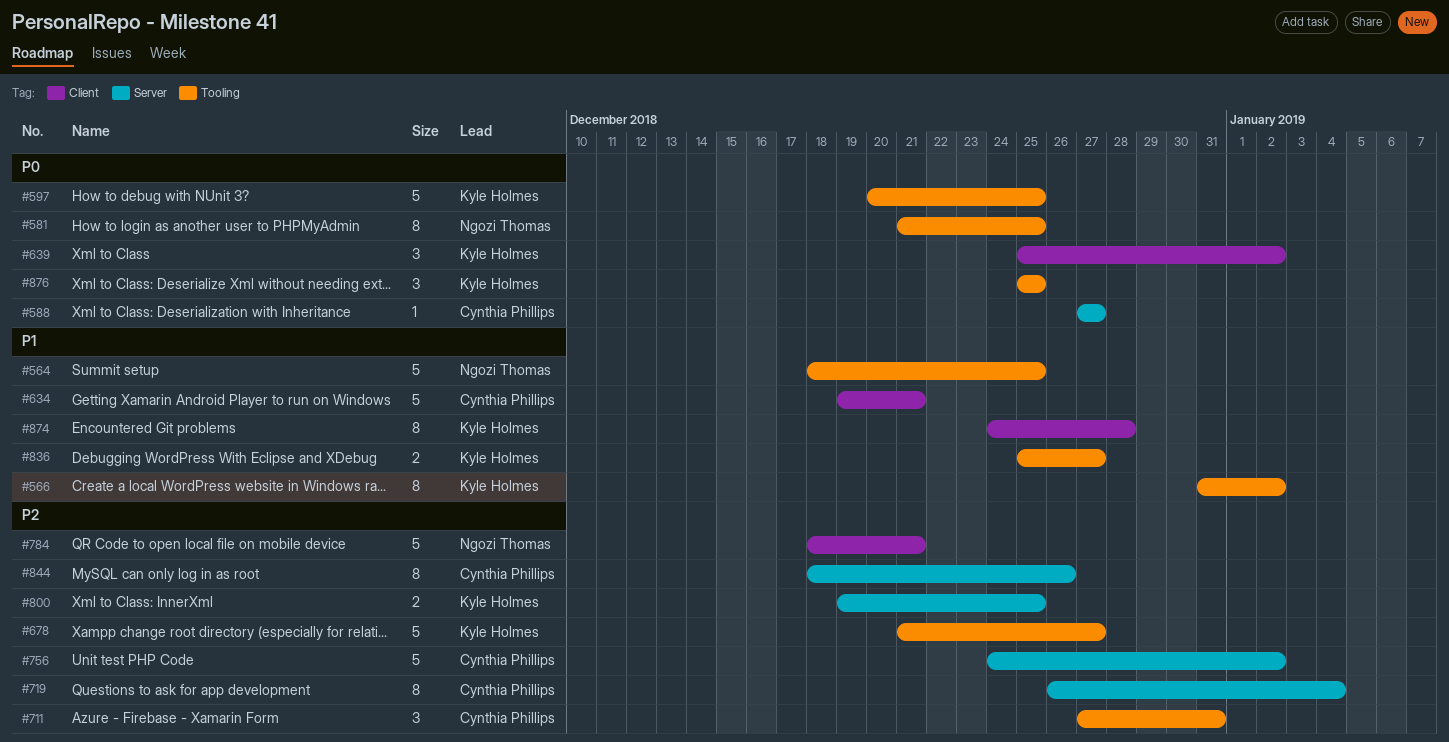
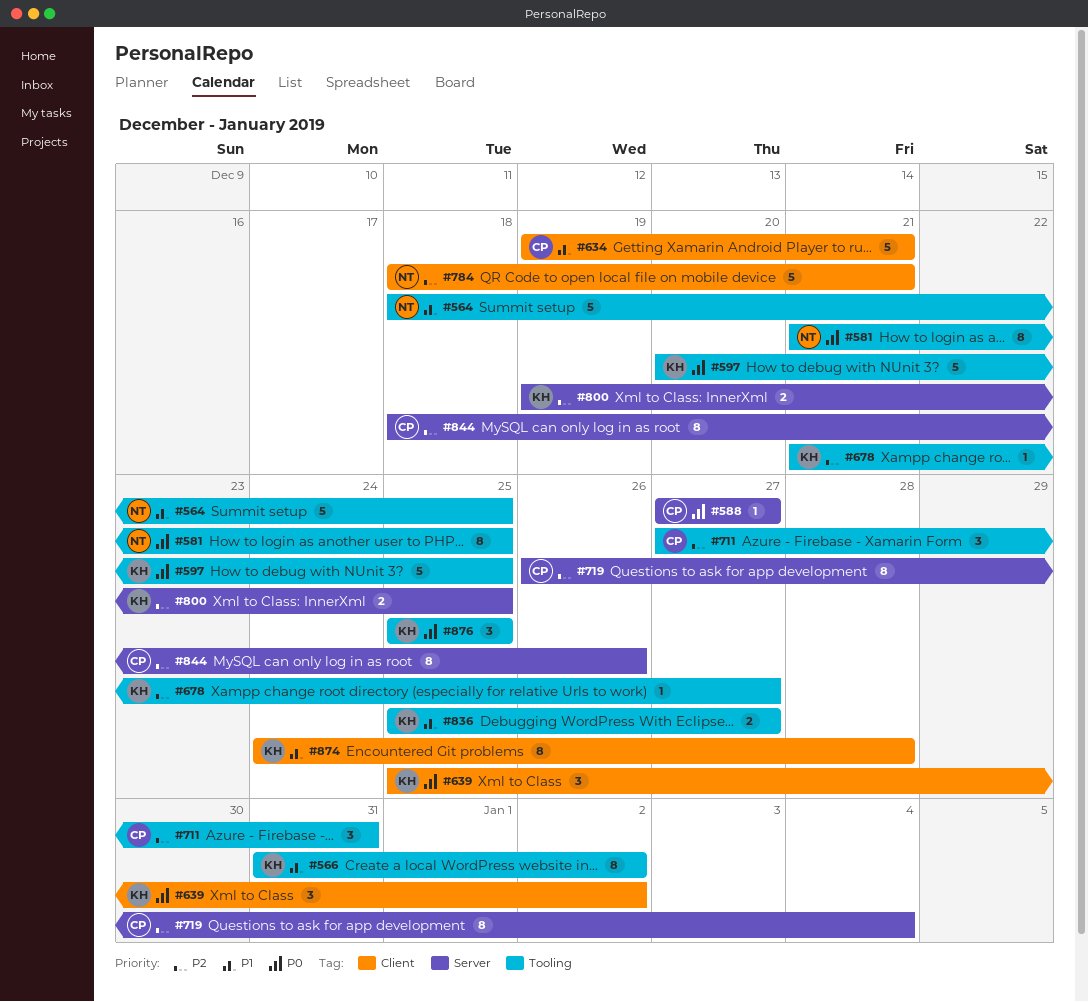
#678, estimate: 5 -> 1
#756: present -> none

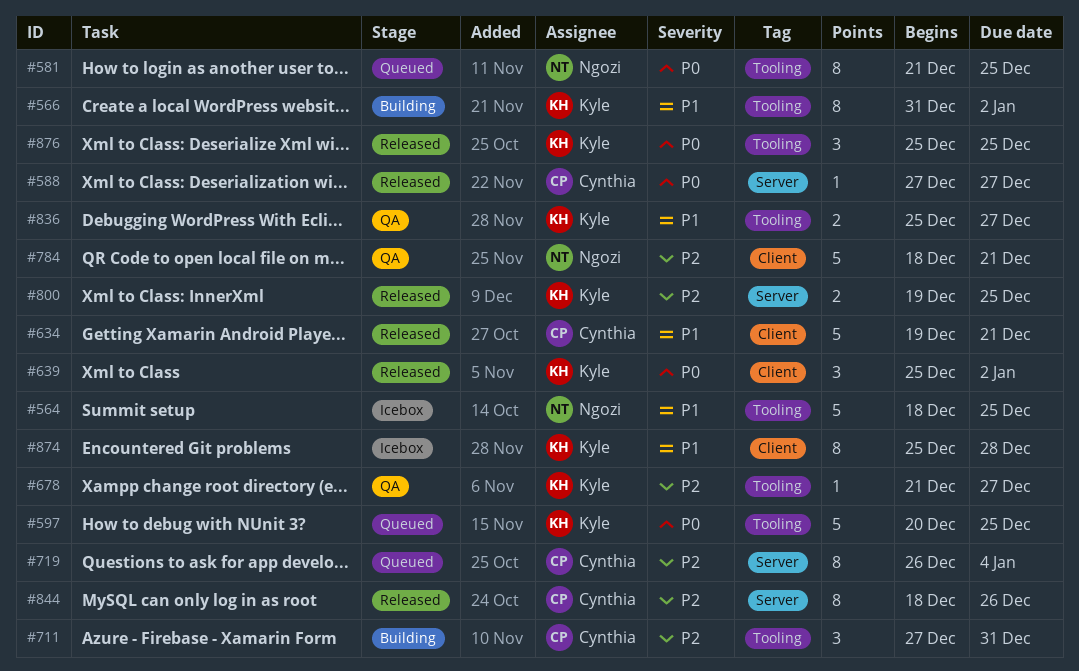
#874, start: Dec 24 -> Dec 25

